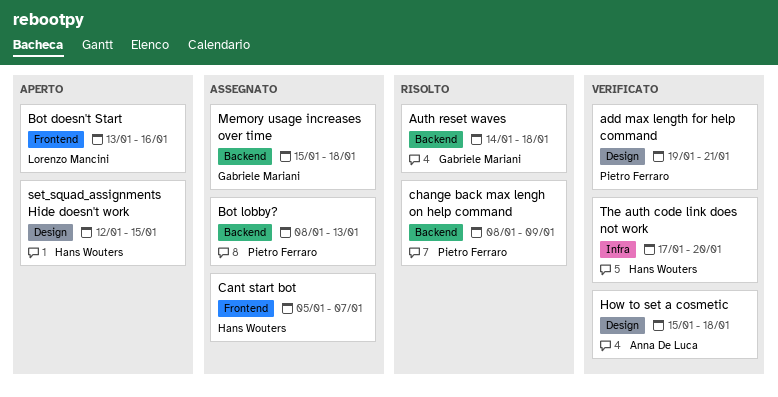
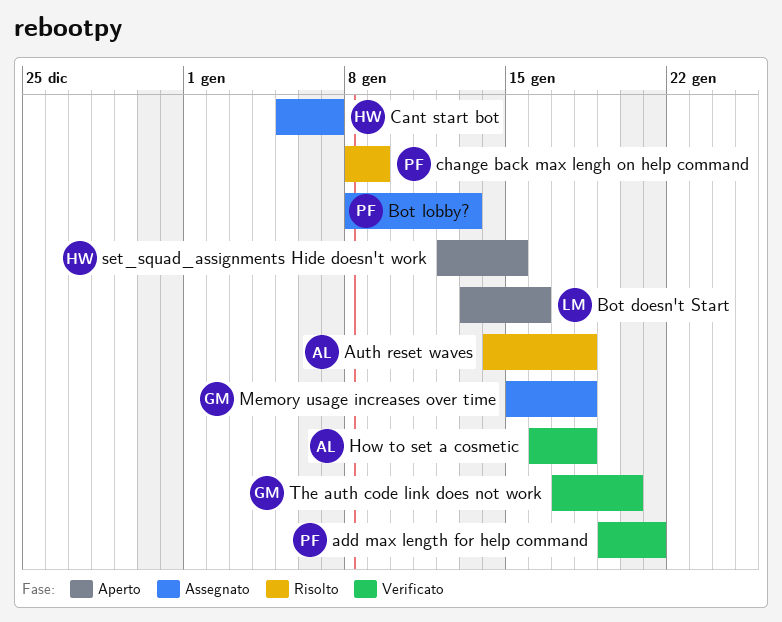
Auth reset waves, owner: Gabriele Mariani -> Anna De Luca
How to set a cosmetic, start: Jan 15 -> Jan 16
The auth code link does not work, owner: Hans Wouters -> Gabriele Mariani

